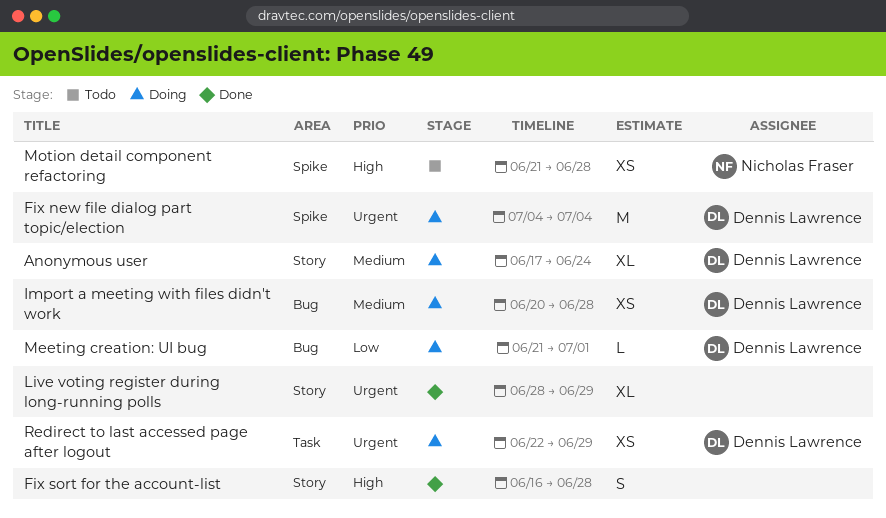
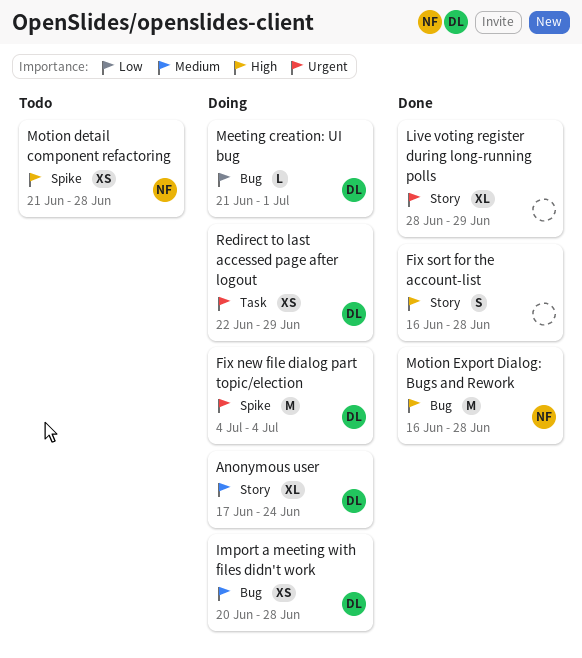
Motion Export Dialog: Bugs and Rework: none -> present

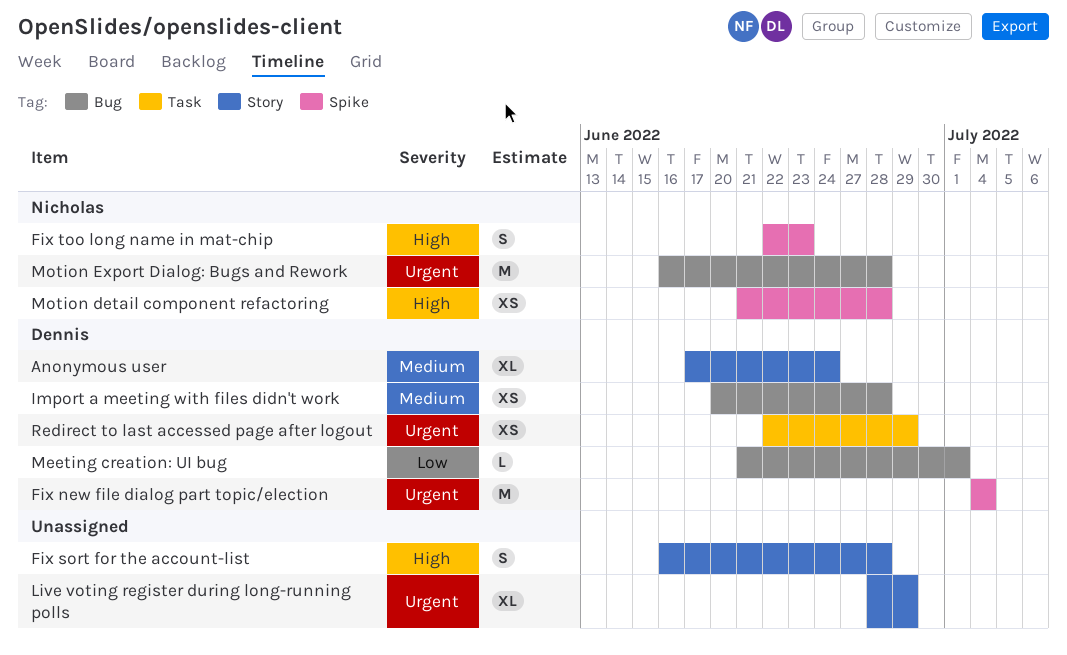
Fix too long name in mat-chip: none -> present
Motion Export Dialog: Bugs and Rework, priority: High -> Urgent

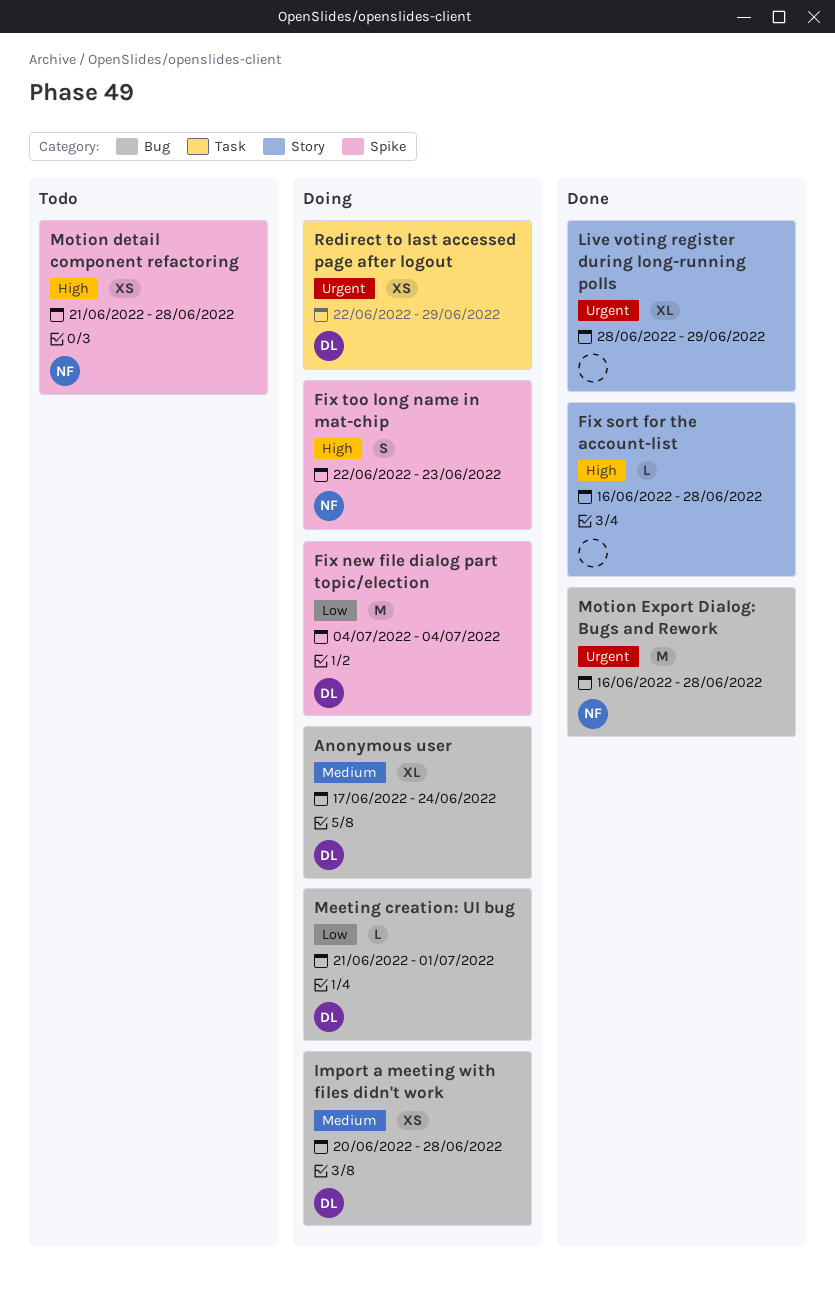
Anonymous user, label: Story -> Bug
Fix new file dialog part topic/election, priority: Urgent -> Low
Fix sort for the account-list, estimate: S -> L

